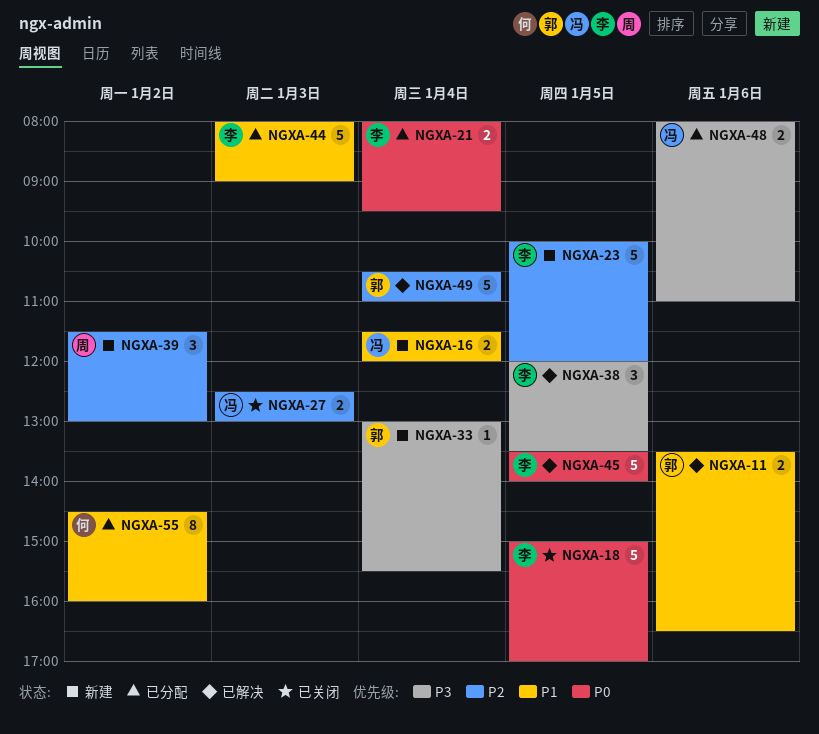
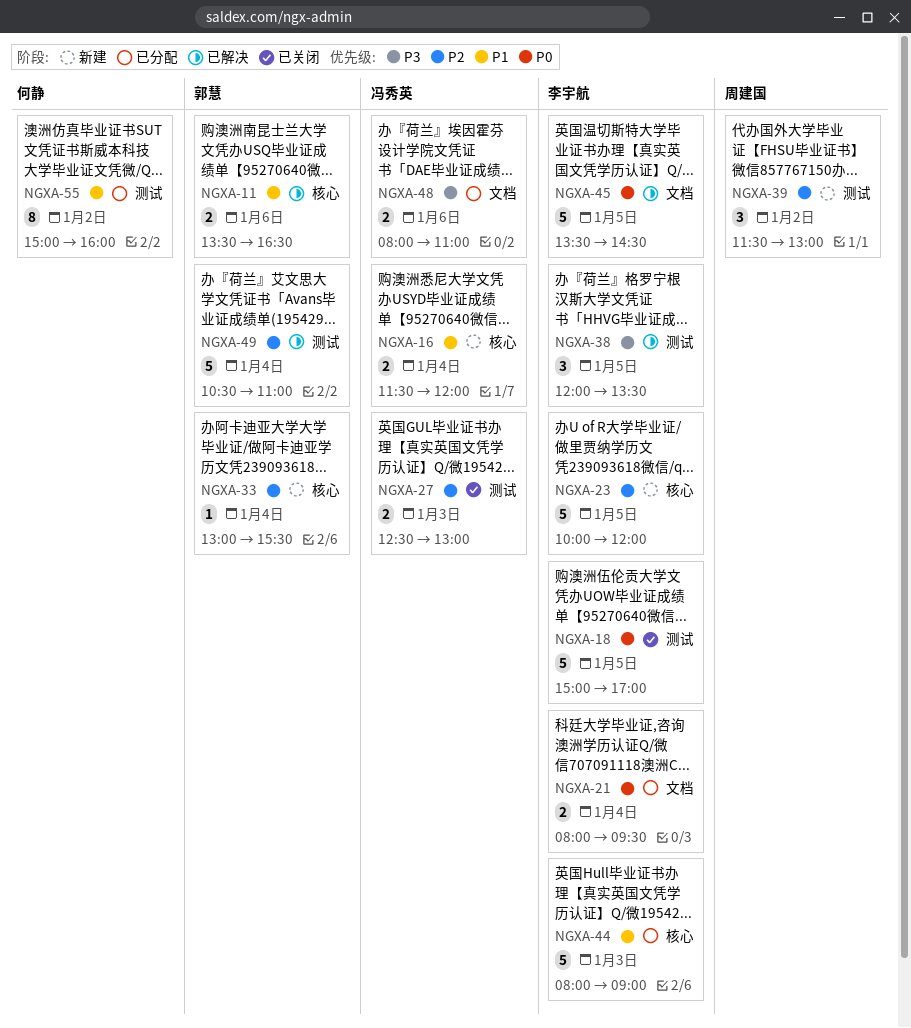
NGXA-33, priority: P3 -> P2
NGXA-45, ends: 14:00 -> 14:30
NGXA-55, begins: 14:30 -> 15:00

